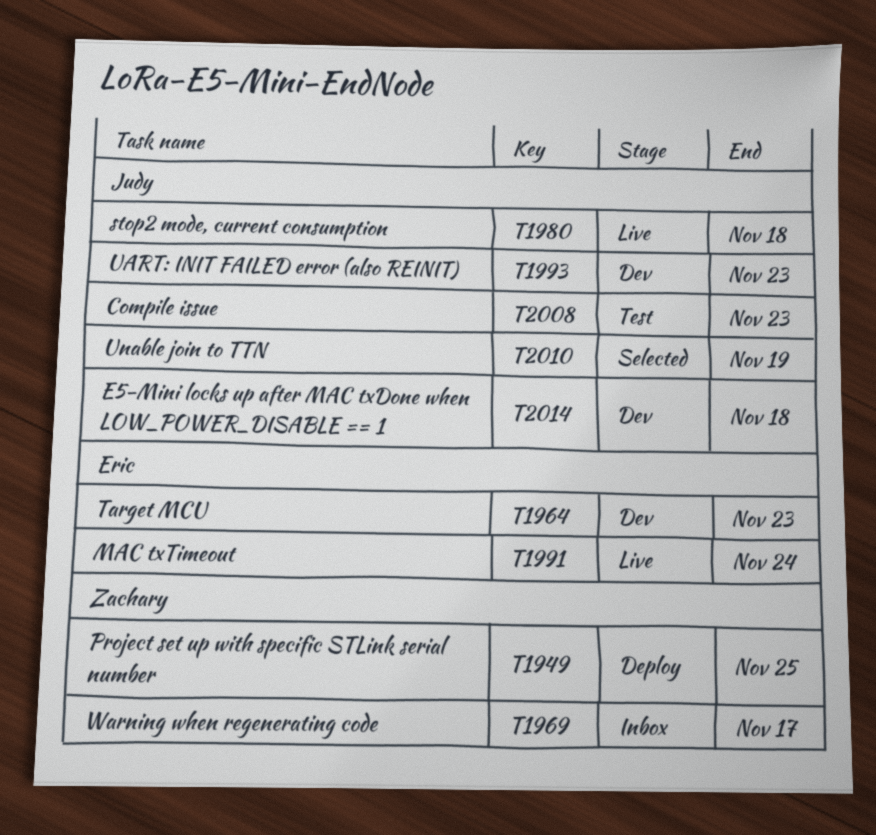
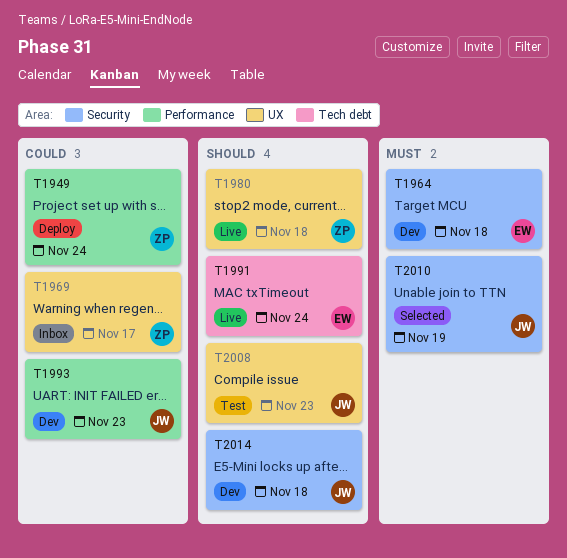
T1949, due: Nov 25 -> Nov 24
T1964, due: Nov 23 -> Nov 18
T1980, owner: Judy -> Zachary

